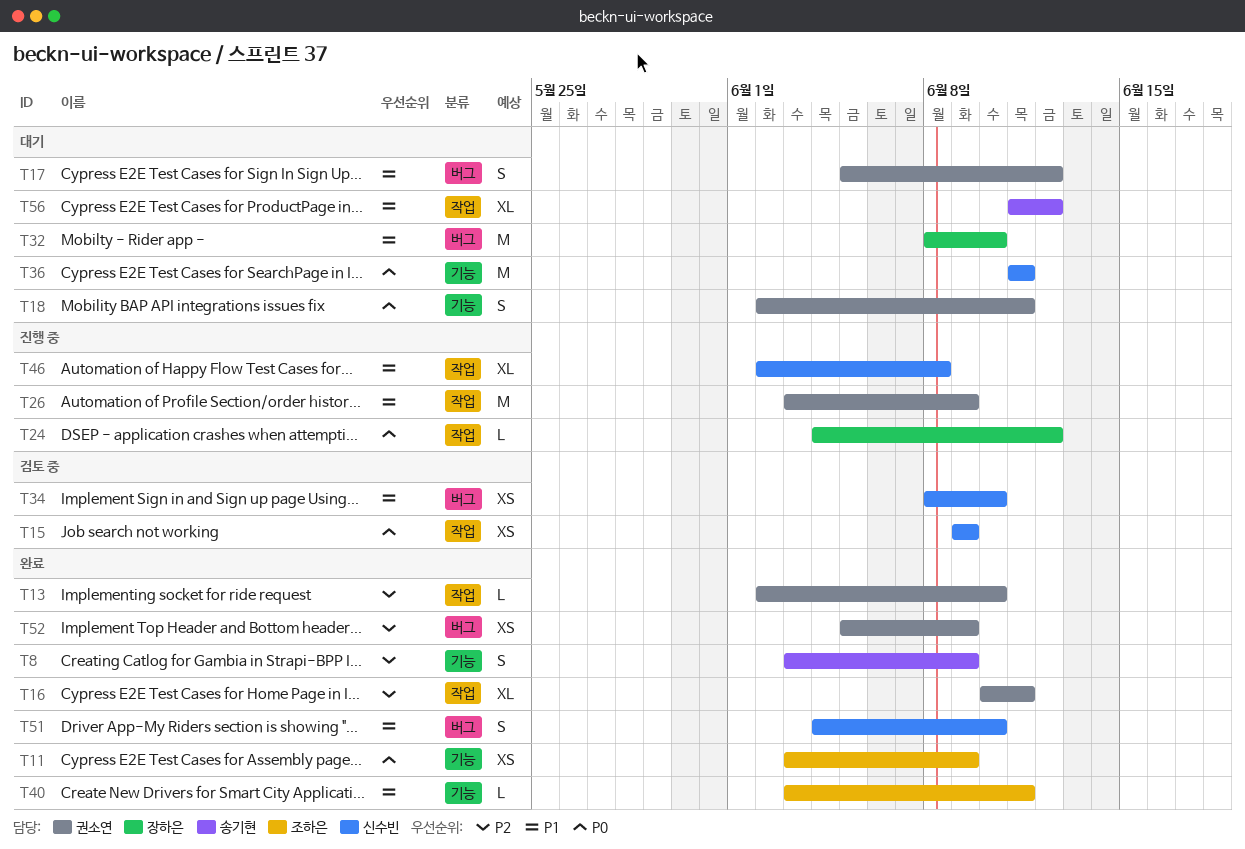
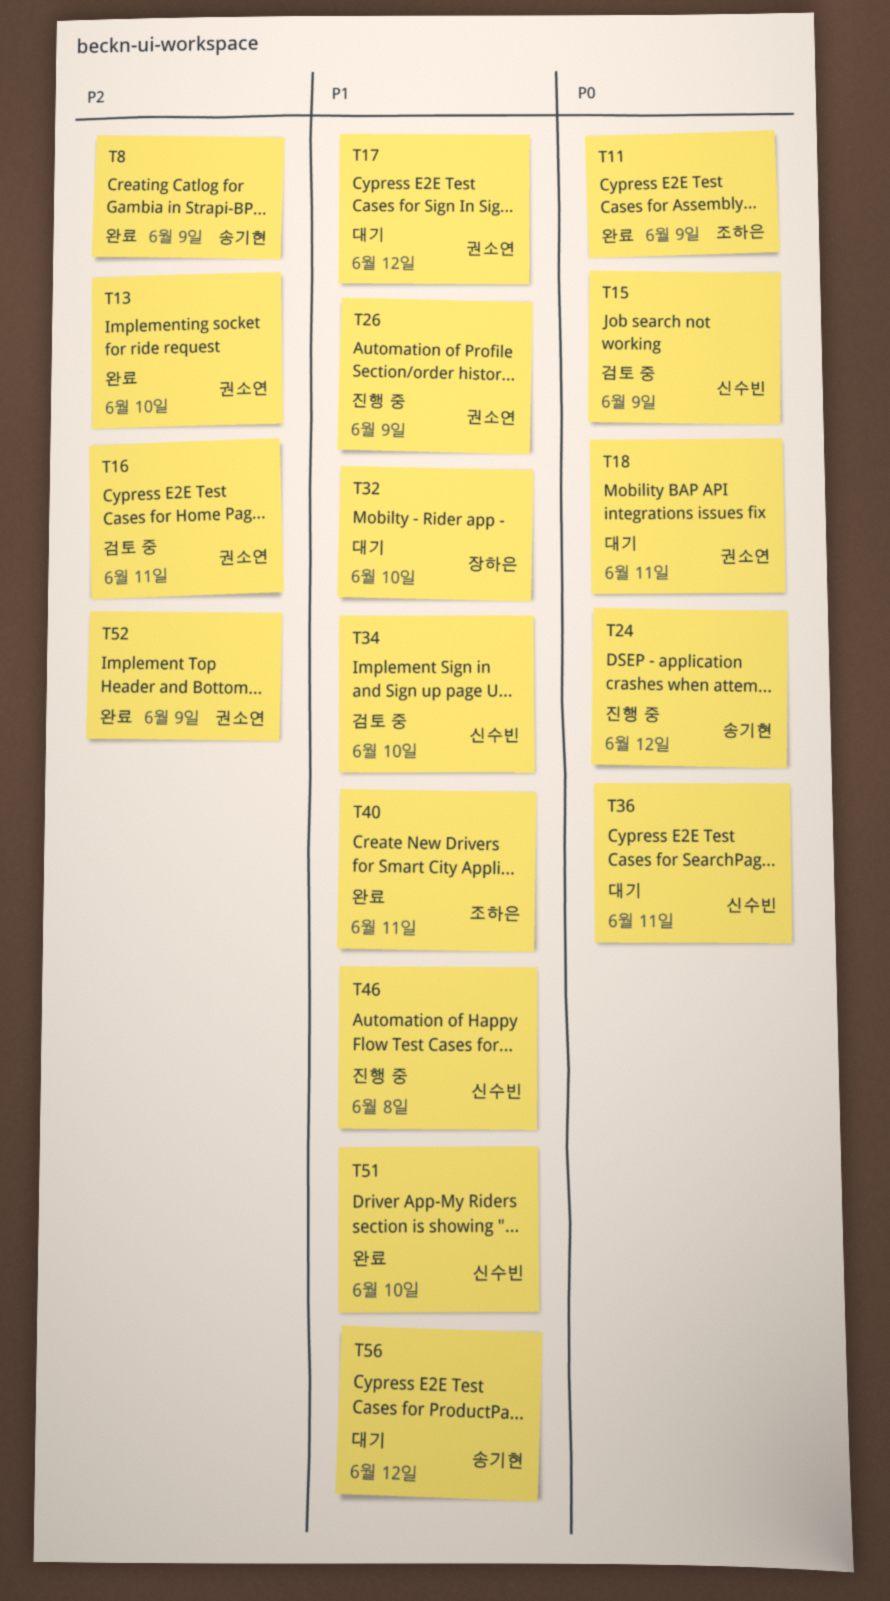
T16, status: 완료 -> 검토 중
T24, owner: 장하은 -> 송기현

